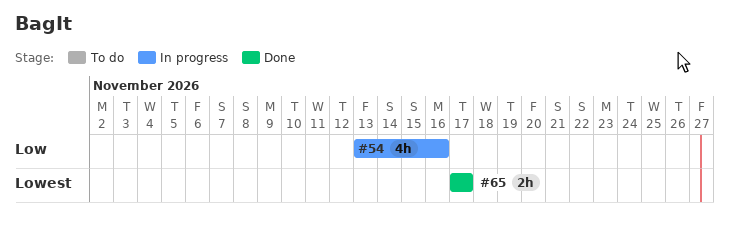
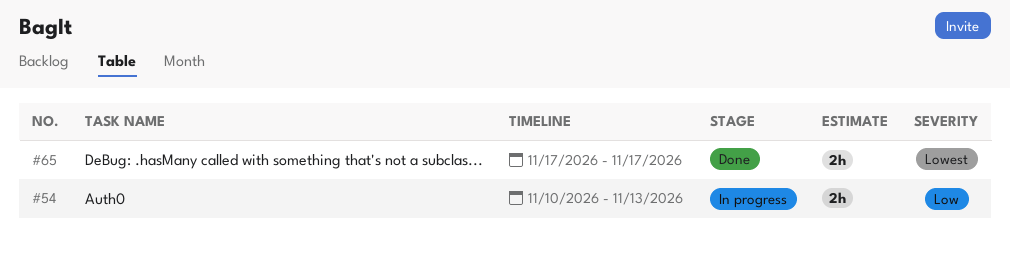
#54, estimate: 4h -> 2h
#54, start: Nov 13 -> Nov 10
#54, due: Nov 16 -> Nov 13

